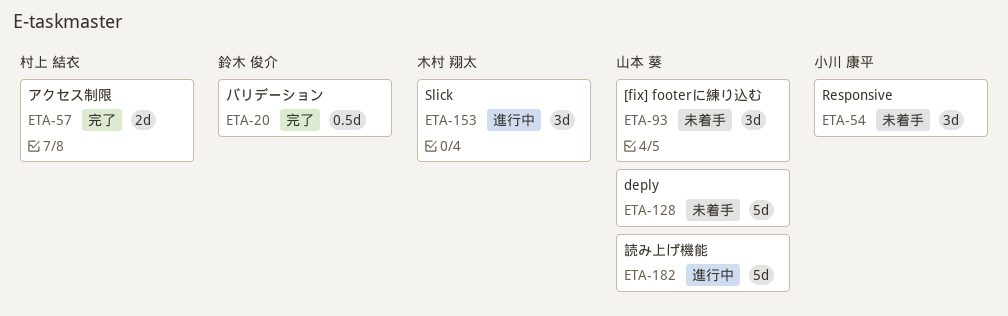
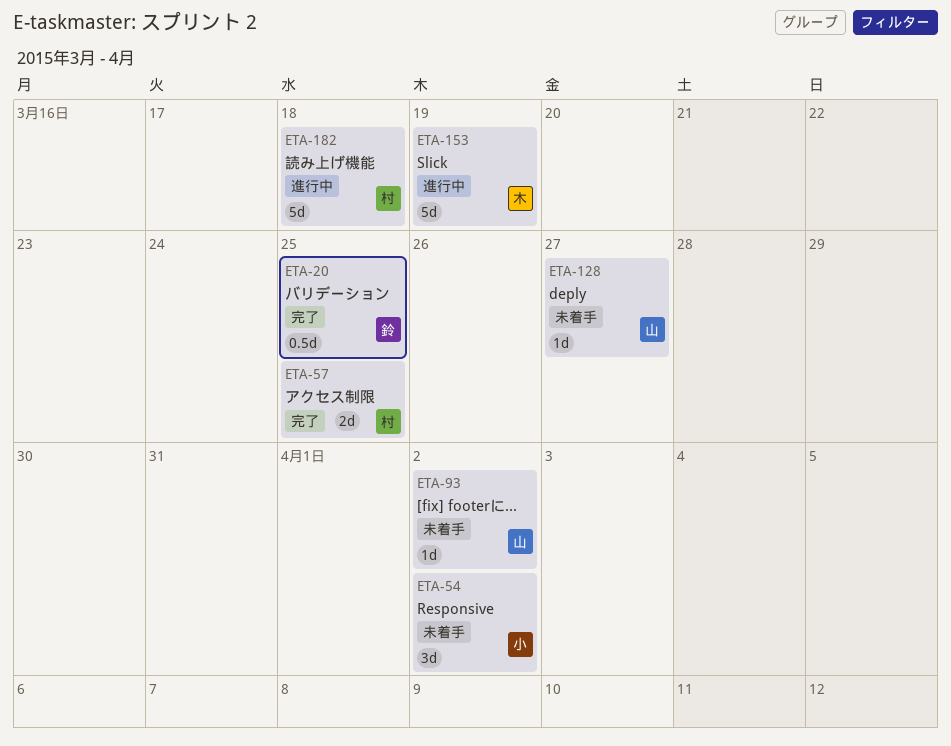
ETA-93, estimate: 3d -> 1d
ETA-128, estimate: 5d -> 1d
ETA-153, estimate: 3d -> 5d
ETA-182, owner: 山本 葵 -> 村上 結衣

